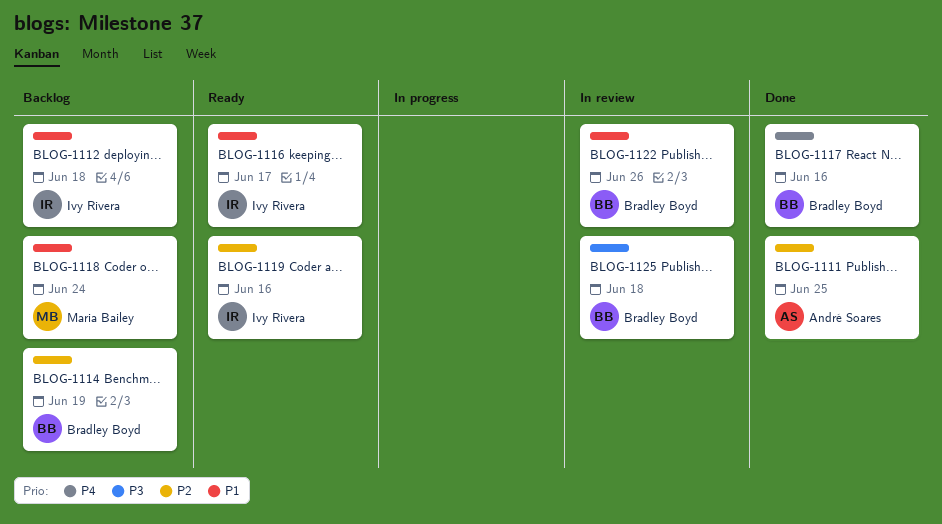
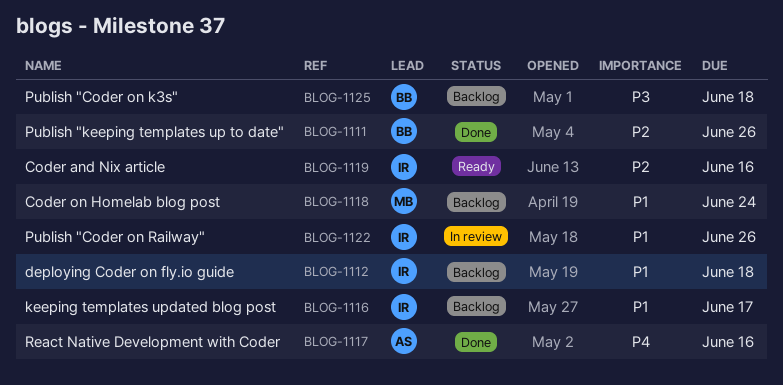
BLOG-1111, owner: André Soares -> Bradley Boyd
BLOG-1111, due: Jun 25 -> Jun 26
BLOG-1114: present -> none
BLOG-1116, status: Ready -> Backlog
BLOG-1117, owner: Bradley Boyd -> André Soares
BLOG-1122, owner: Bradley Boyd -> Ivy Rivera
BLOG-1125, status: In review -> Backlog

